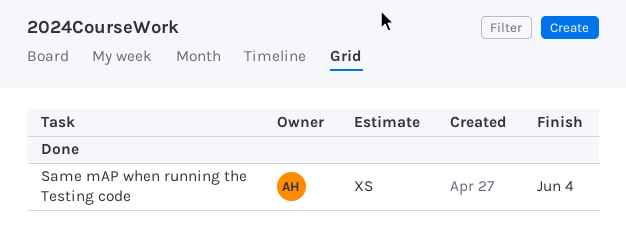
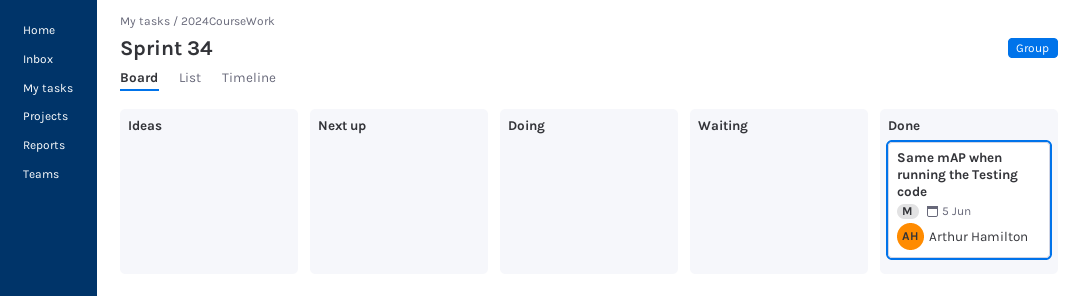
Same mAP when running the Testing code, estimate: XS -> M
Same mAP when running the Testing code, due: Jun 4 -> Jun 5

